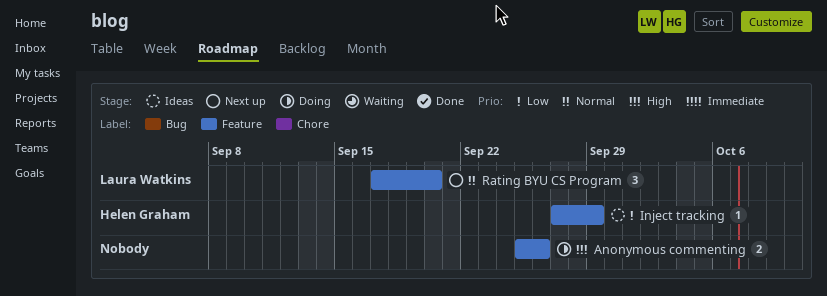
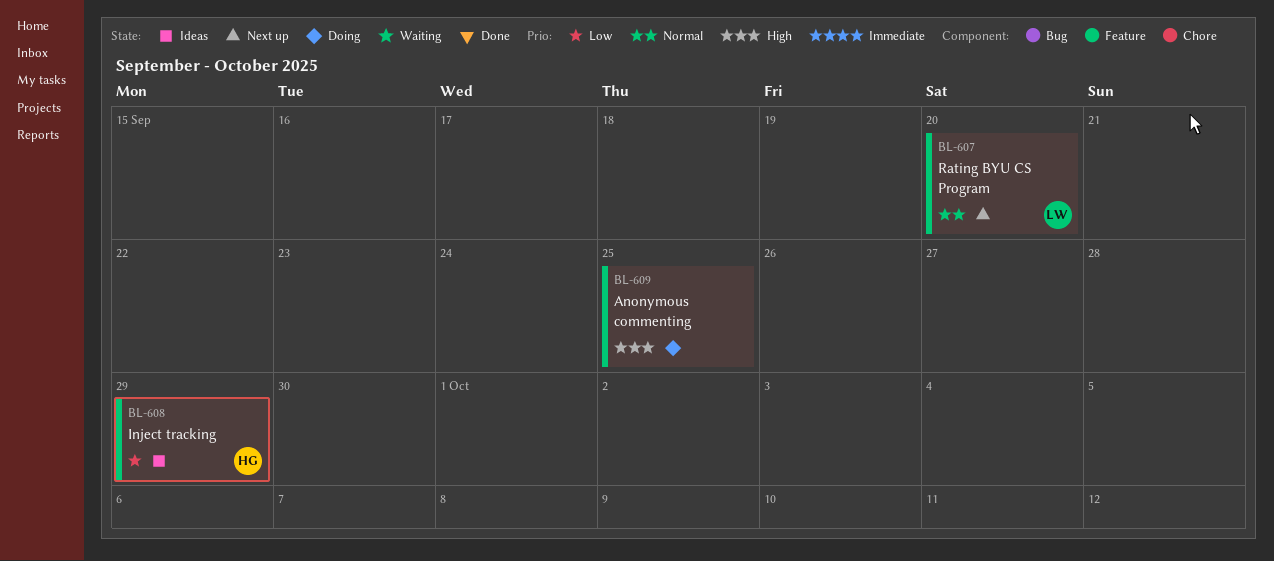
Anonymous commenting, due: Sep 26 -> Sep 25

